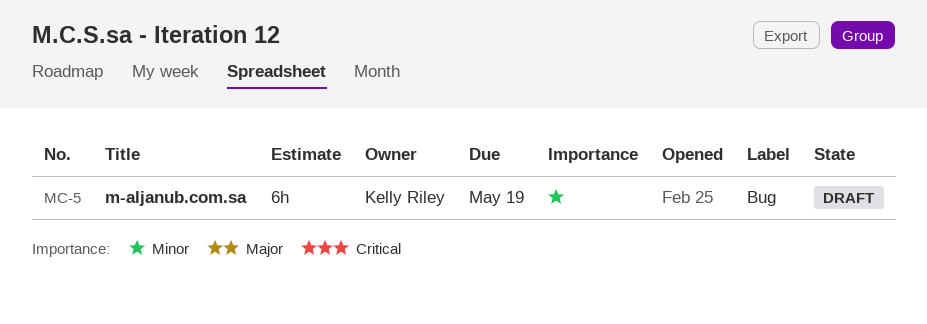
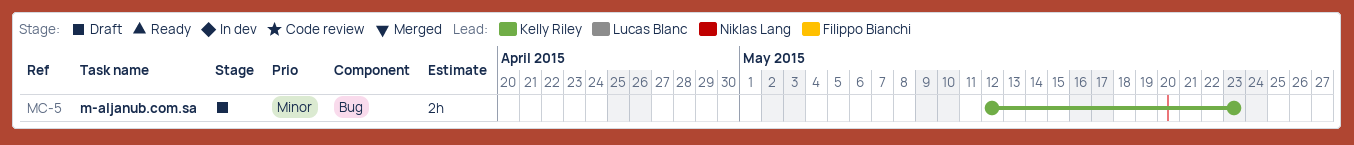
MC-5, estimate: 6h -> 2h
MC-5, due: May 19 -> May 23

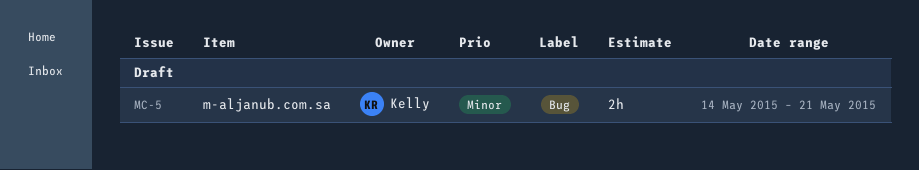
MC-5, start: May 12 -> May 14
MC-5, due: May 23 -> May 21

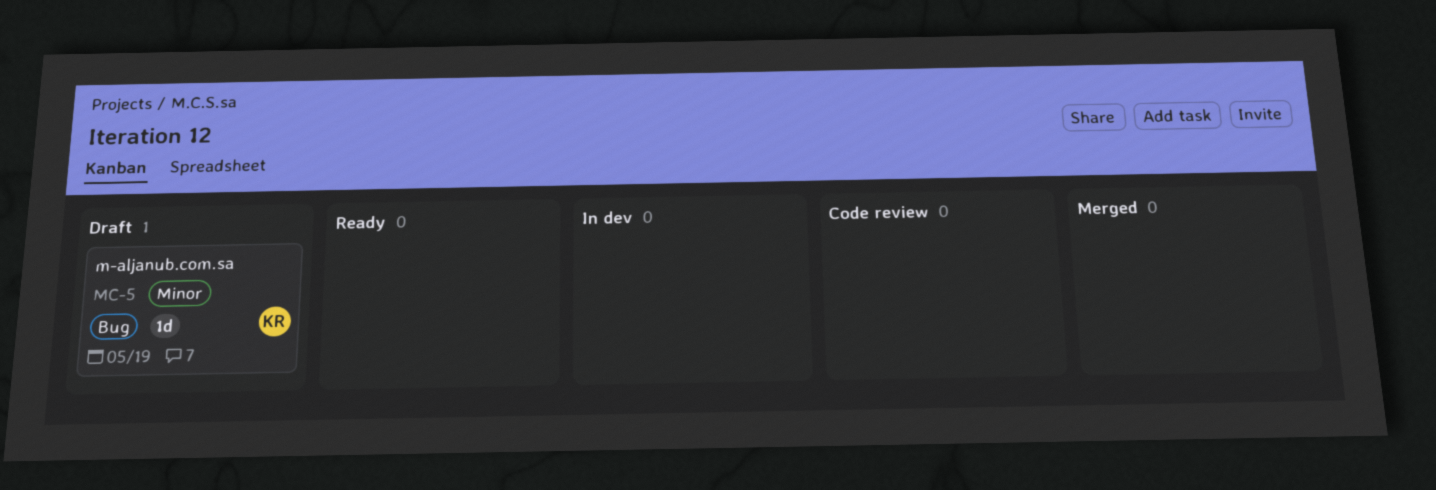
MC-5, estimate: 2h -> 1d
MC-5, due: May 21 -> May 19

